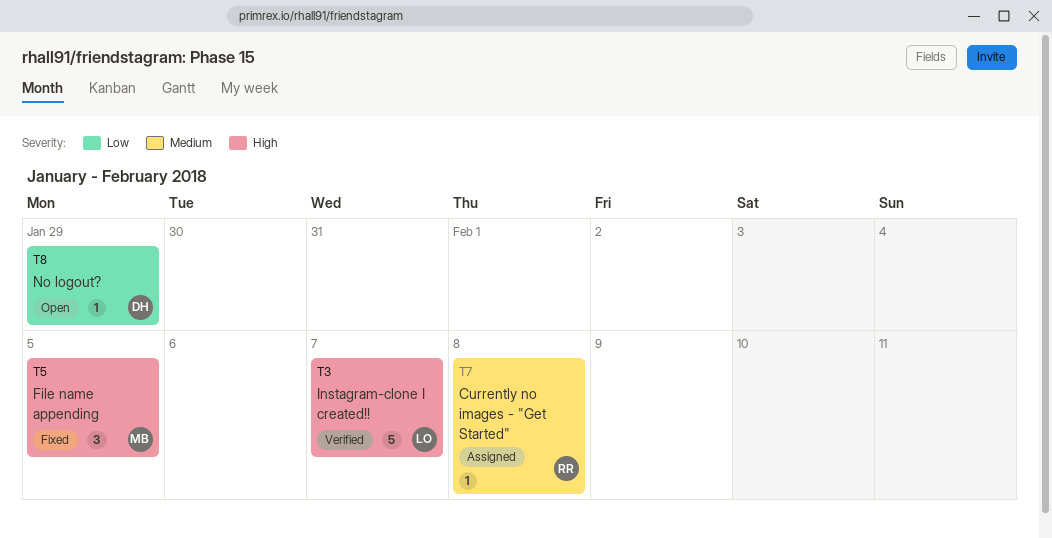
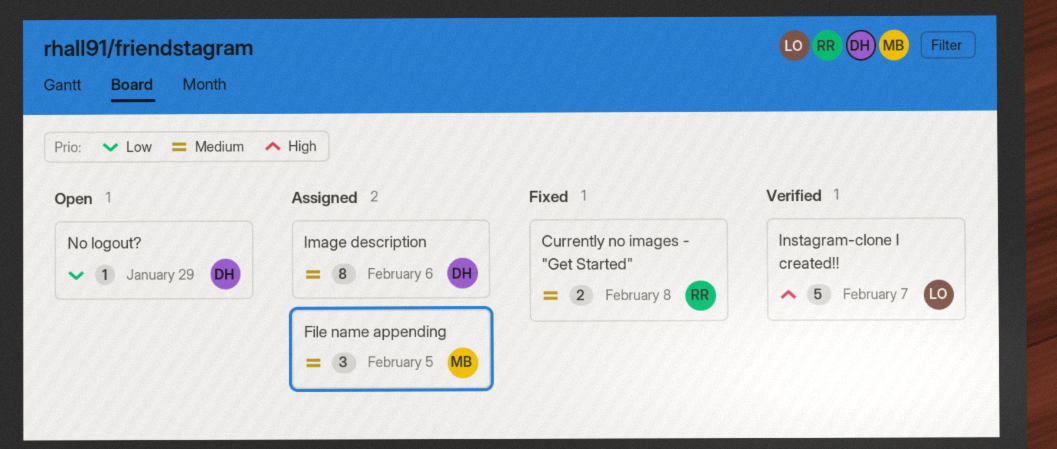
Currently no images - "Get Started", status: Assigned -> Fixed
Currently no images - "Get Started", estimate: 1 -> 2
File name appending, status: Fixed -> Assigned
File name appending, priority: High -> Medium
Image description: none -> present

